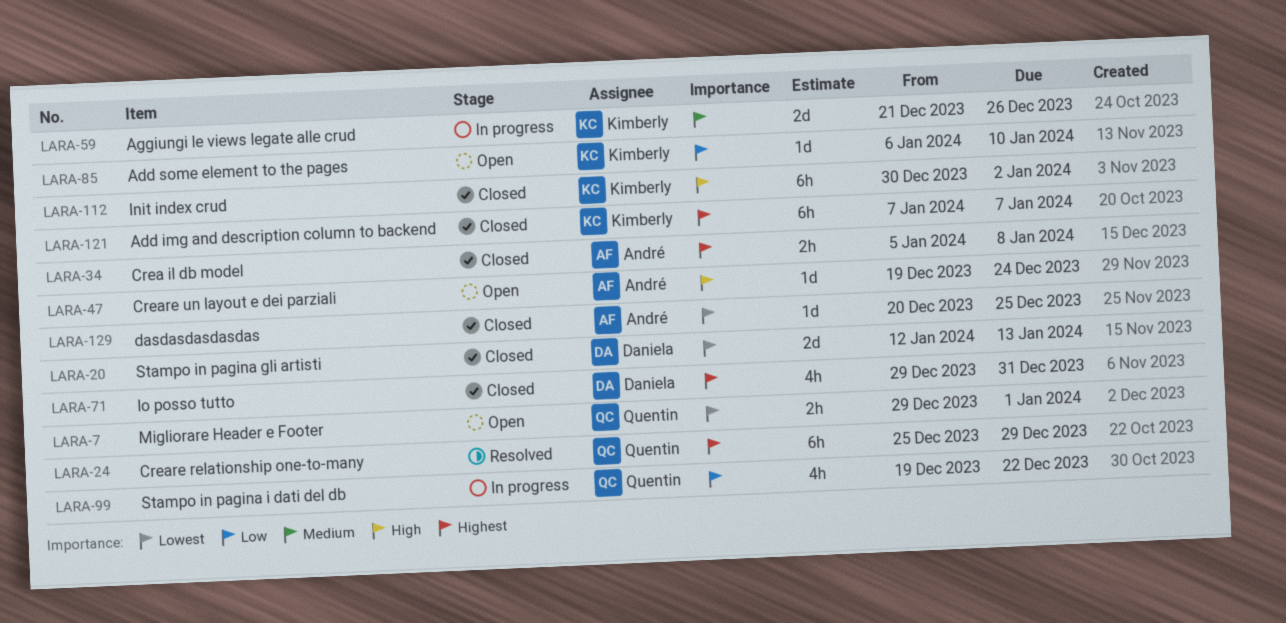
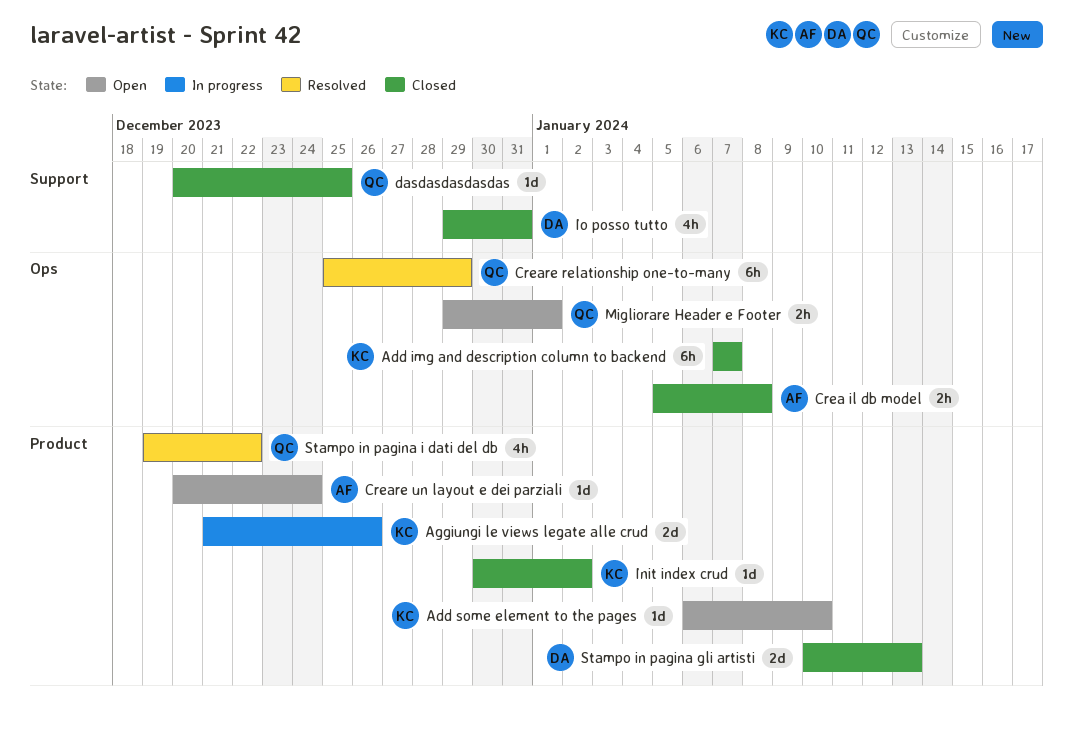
Creare un layout e dei parziali, start: Dec 19 -> Dec 20
dasdasdasdasdas, owner: André -> Quentin
Init index crud, estimate: 6h -> 1d
Stampo in pagina gli artisti, start: Jan 12 -> Jan 10
Stampo in pagina i dati del db, status: In progress -> Resolved

